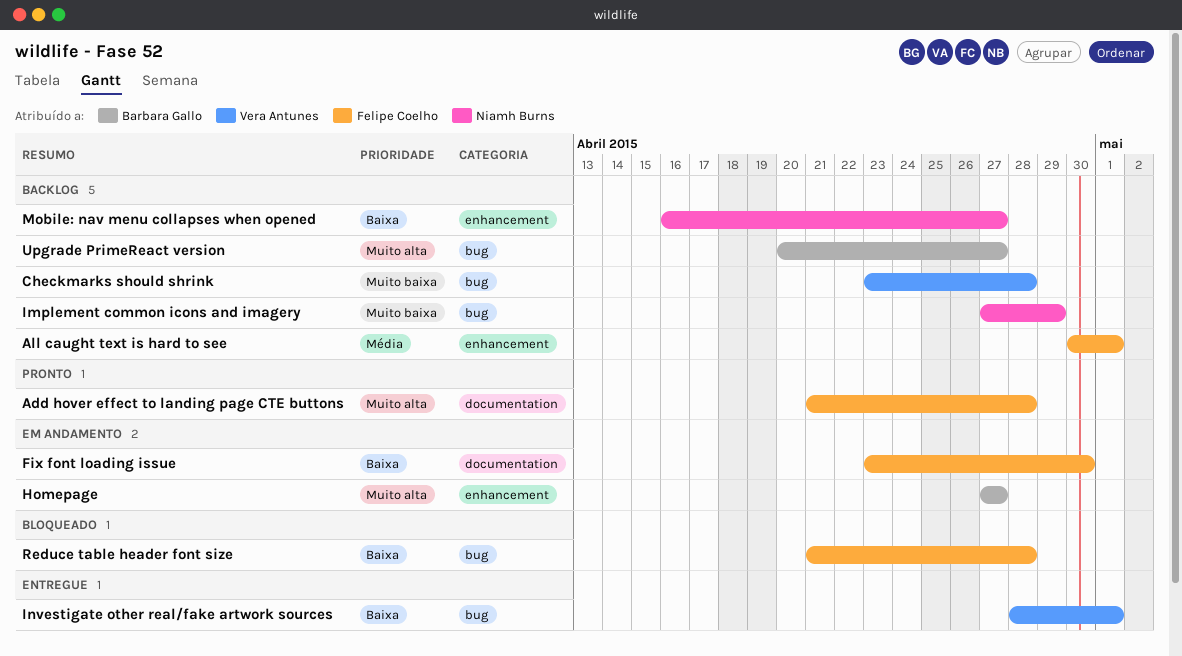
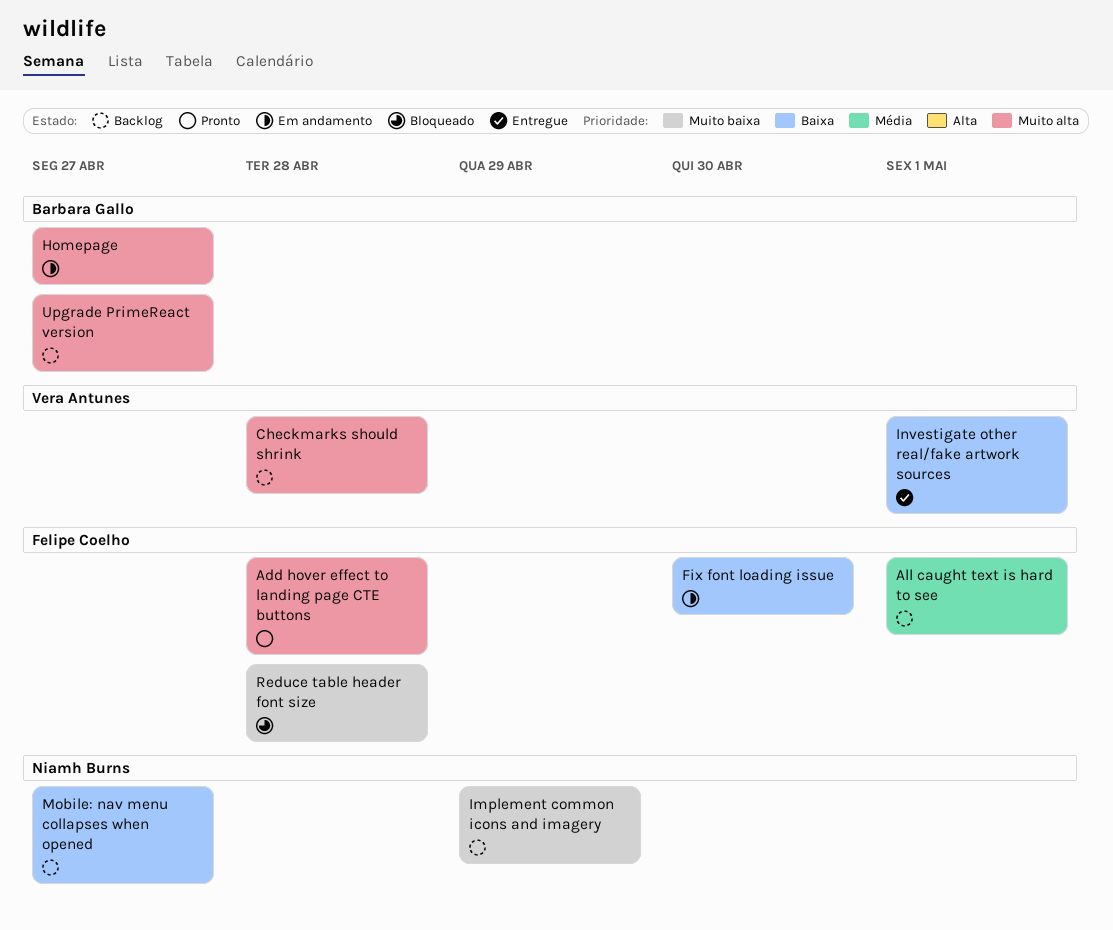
Checkmarks should shrink, priority: Muito baixa -> Muito alta
Reduce table header font size, priority: Baixa -> Muito baixa

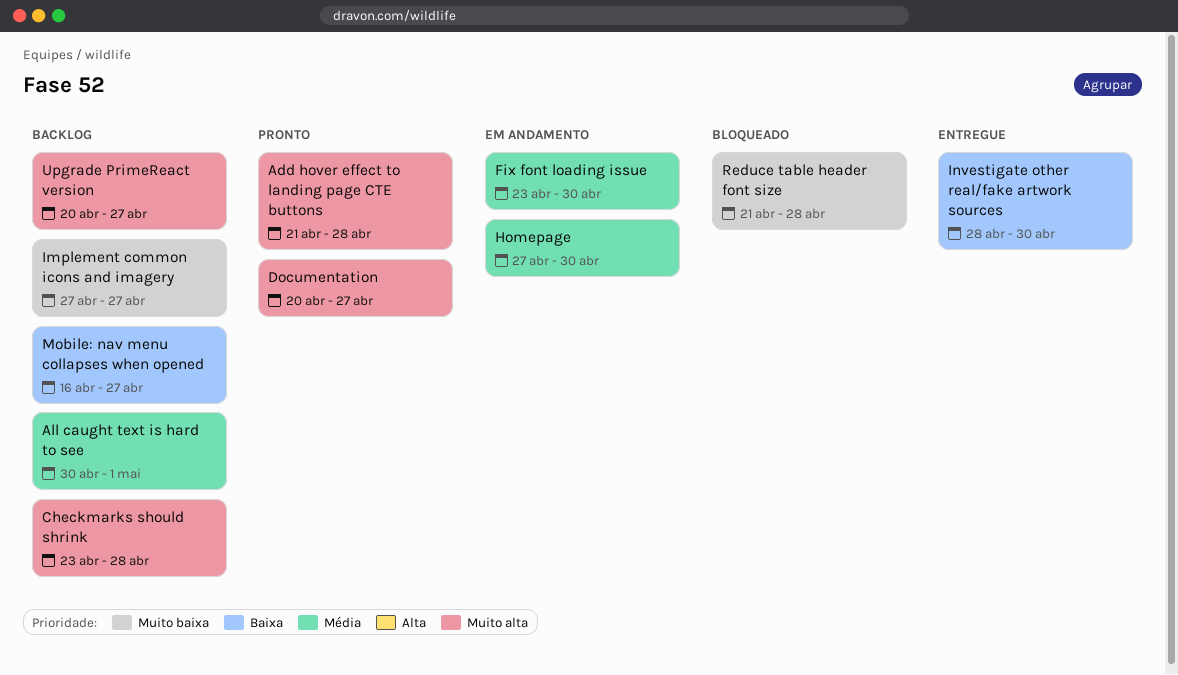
Documentation: none -> present
Fix font loading issue, priority: Baixa -> Média
Homepage, priority: Muito alta -> Média
Homepage, due: Apr 27 -> Apr 30
Implement common icons and imagery, due: Apr 29 -> Apr 27
Investigate other real/fake artwork sources, due: May 1 -> Apr 30

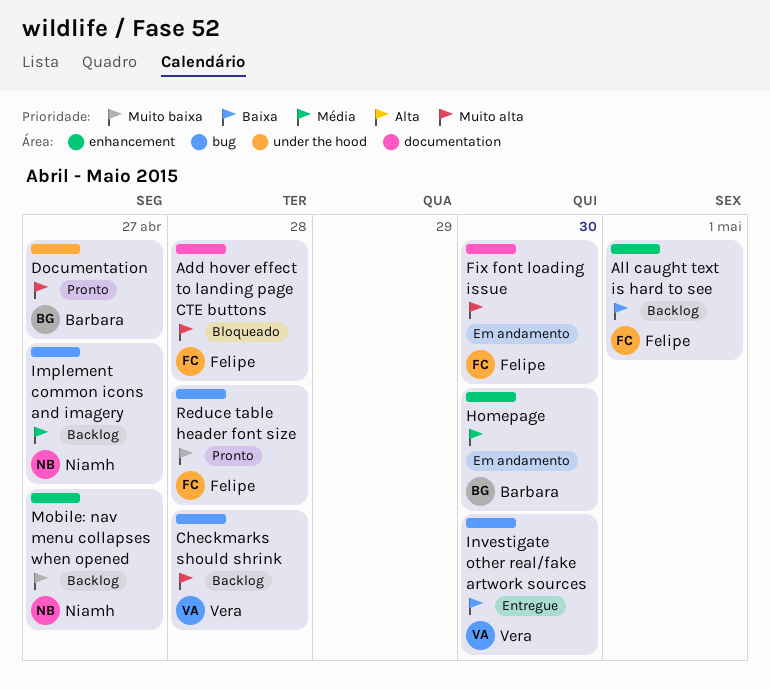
Add hover effect to landing page CTE buttons, status: Pronto -> Bloqueado
All caught text is hard to see, priority: Média -> Baixa
Fix font loading issue, priority: Média -> Muito alta
Implement common icons and imagery, priority: Muito baixa -> Média
Mobile: nav menu collapses when opened, priority: Baixa -> Muito baixa
Reduce table header font size, status: Bloqueado -> Pronto
Upgrade PrimeReact version: present -> none

